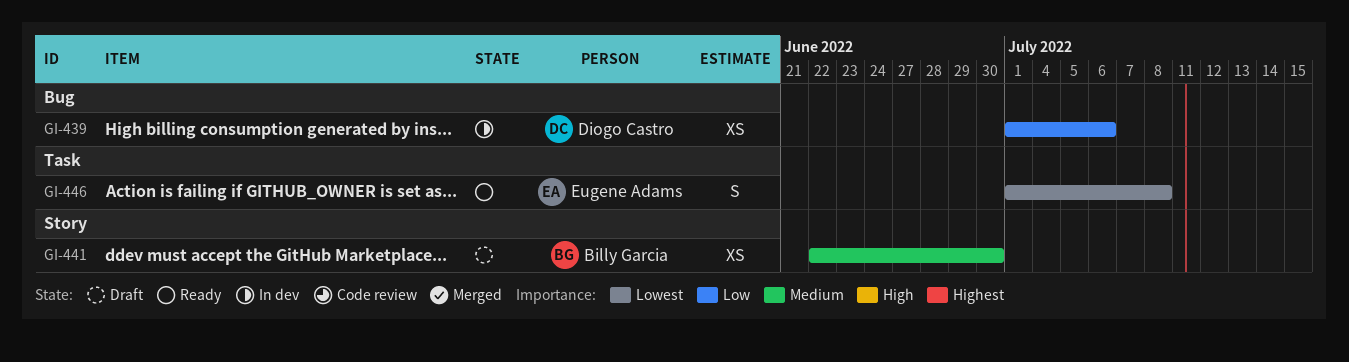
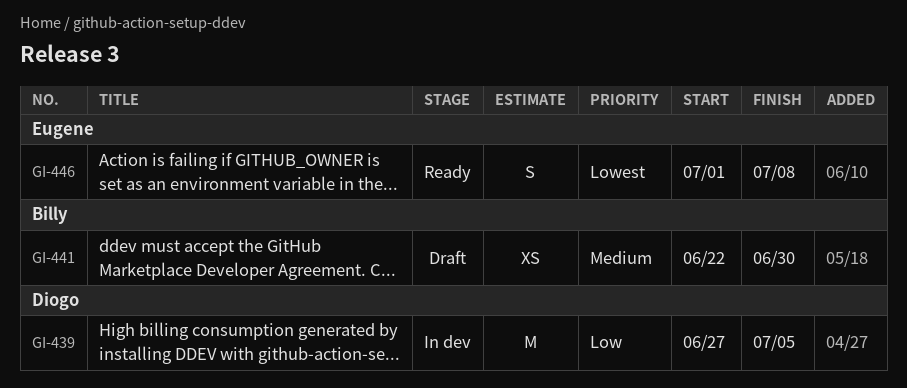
GI-439, estimate: XS -> M
GI-439, start: Jul 1 -> Jun 27
GI-439, due: Jul 6 -> Jul 5

